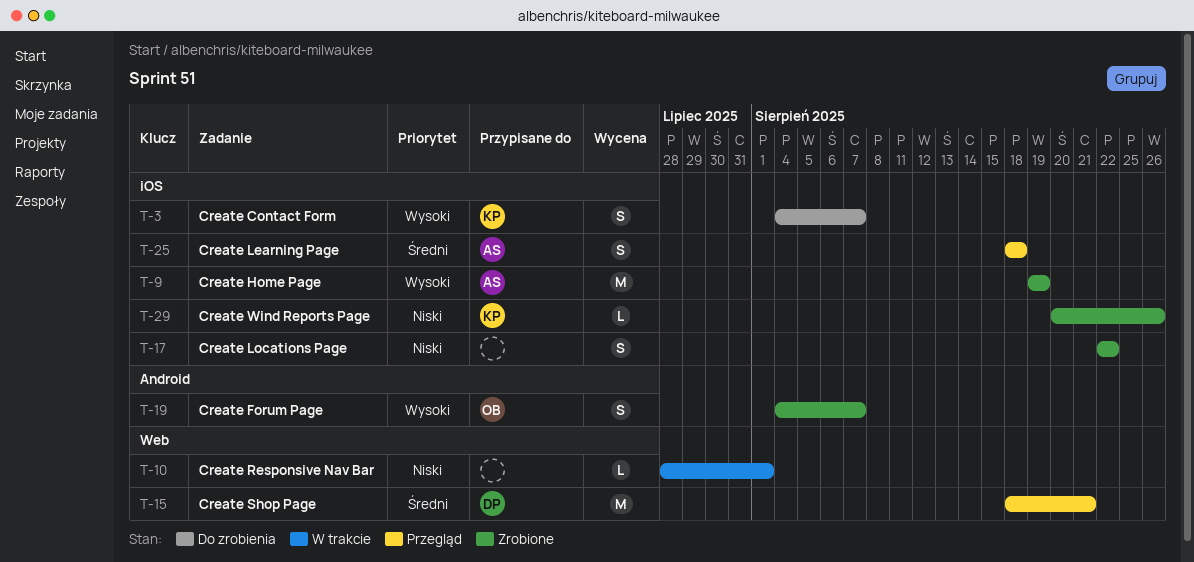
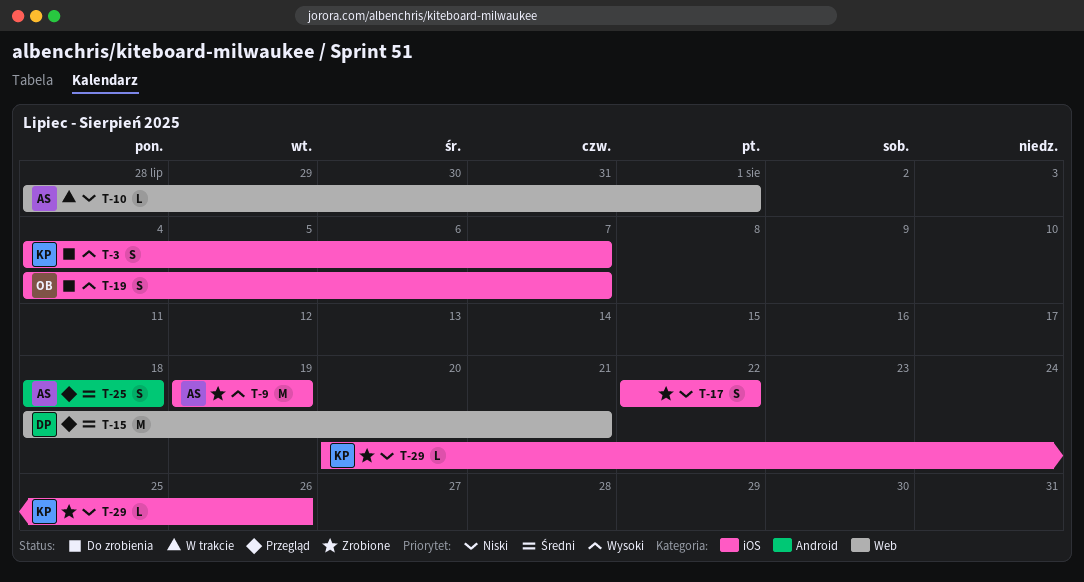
T-10, owner: none -> AS
T-19, status: Zrobione -> Do zrobienia
T-19, label: Android -> iOS
T-25, label: iOS -> Android

